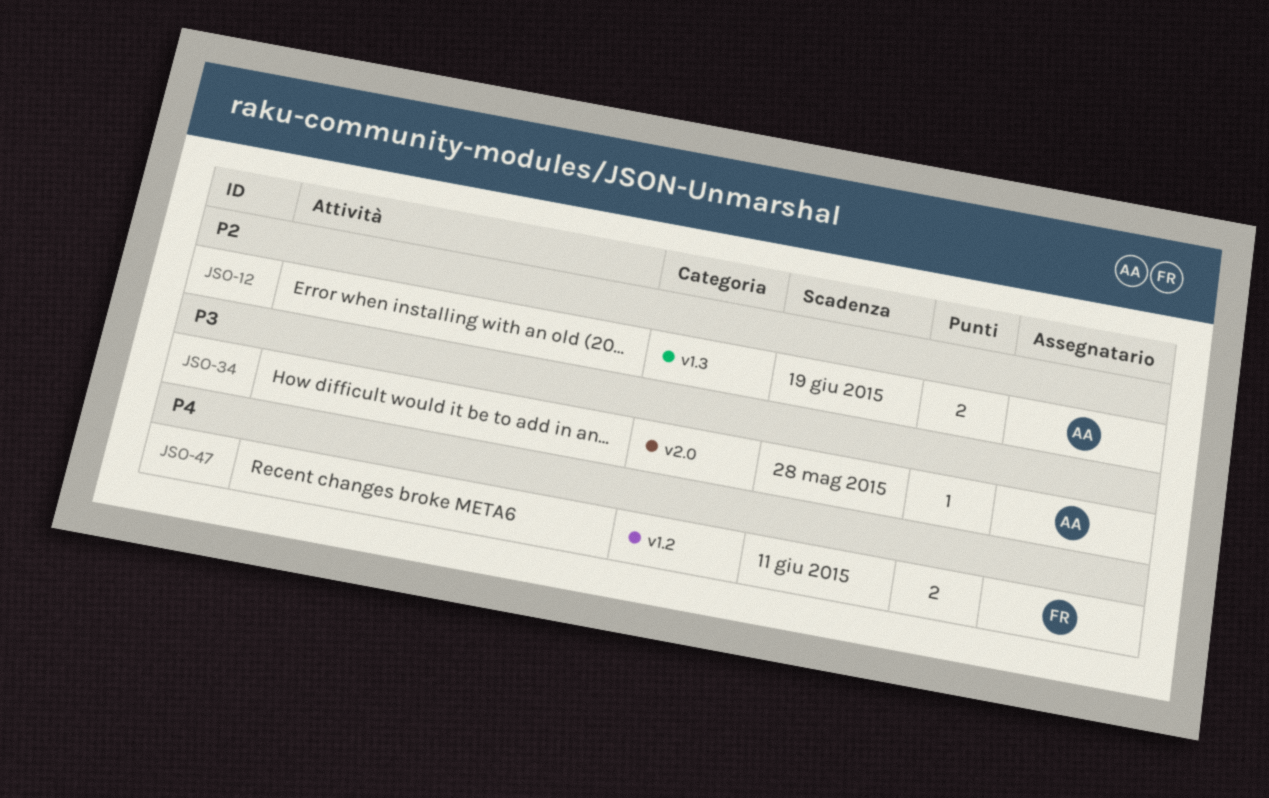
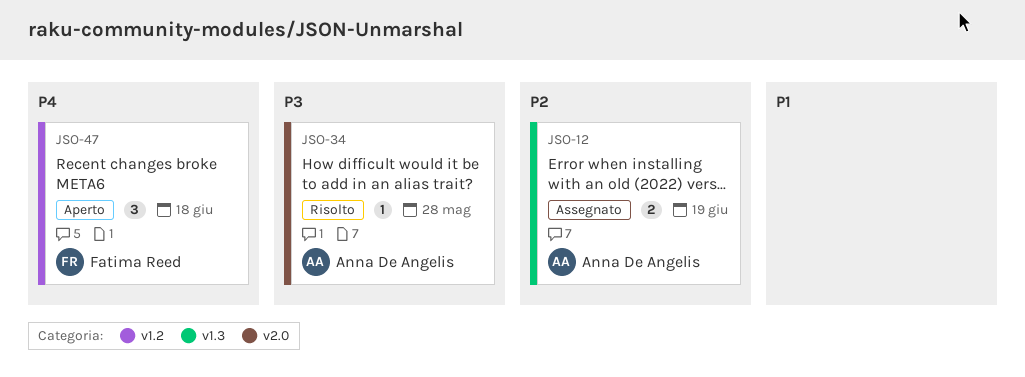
JSO-47, estimate: 2 -> 3
JSO-47, due: Jun 11 -> Jun 18

